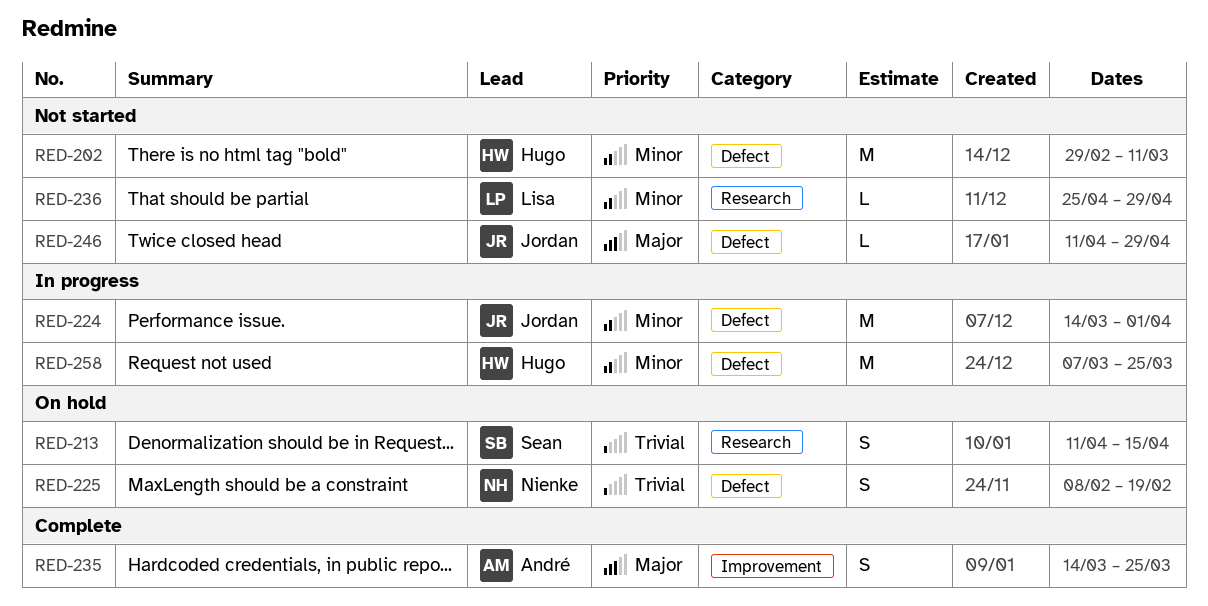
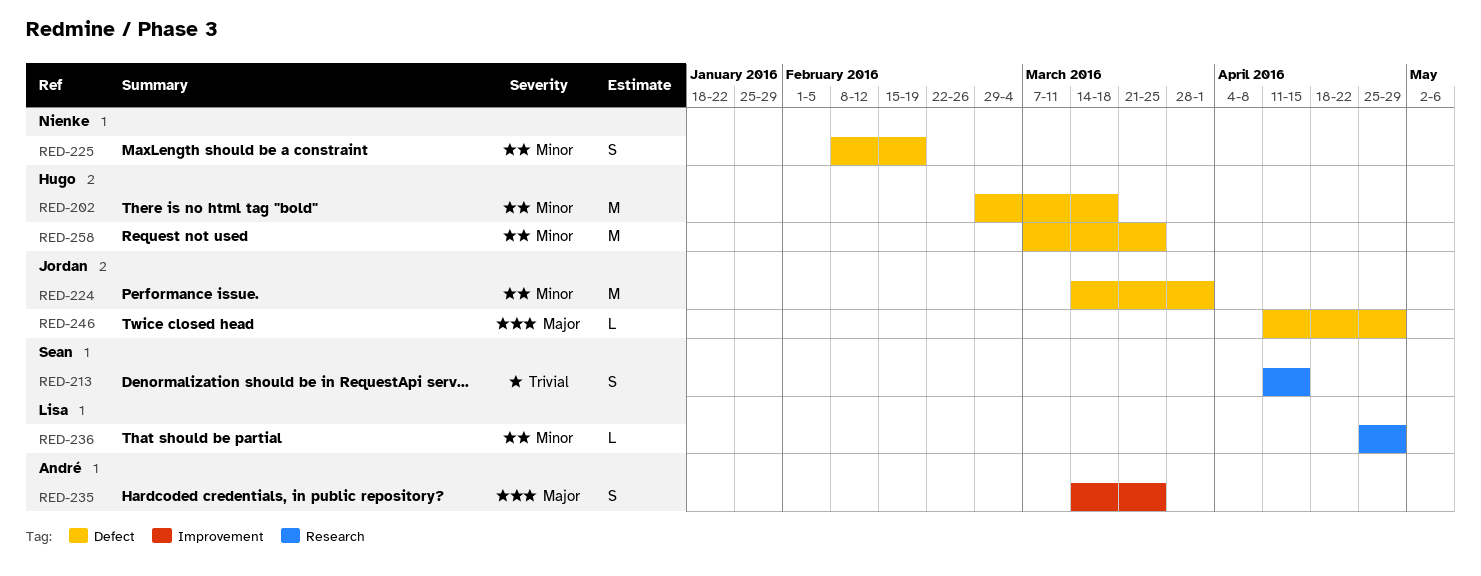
RED-202, due: Mar 11 -> Mar 18
RED-225, priority: Trivial -> Minor

